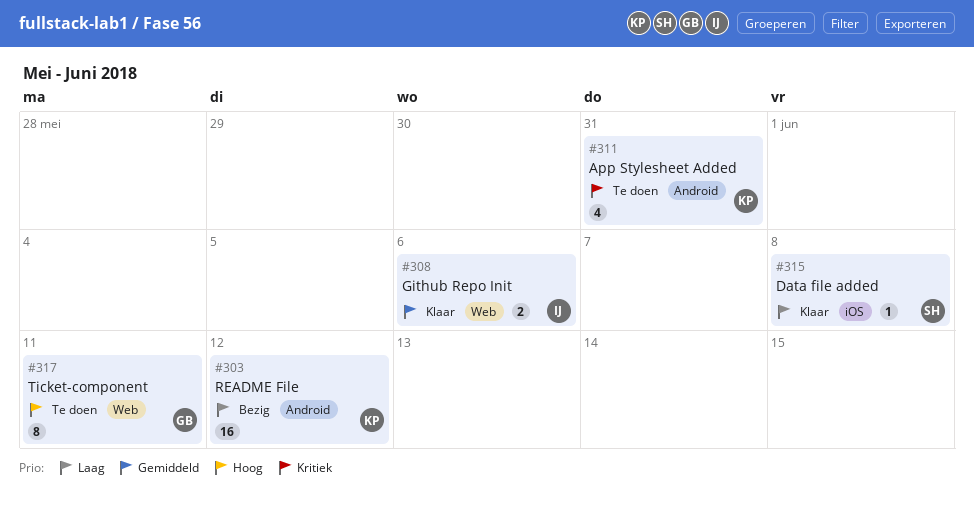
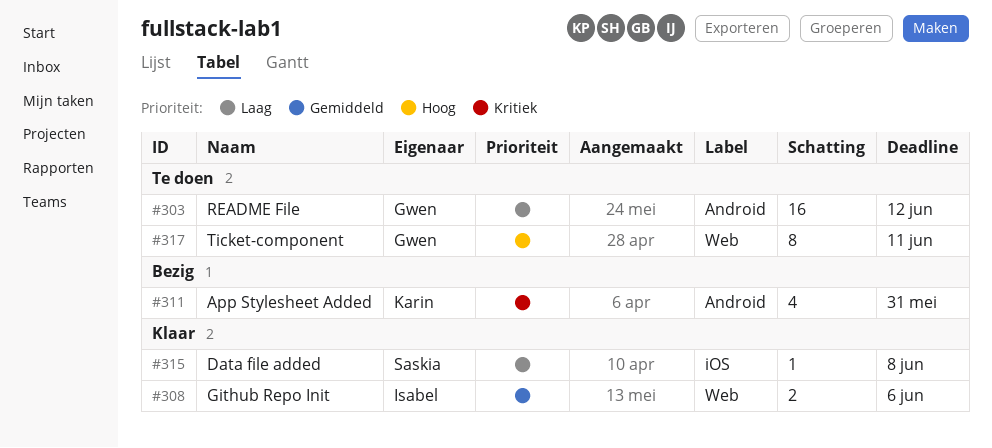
#303, status: Bezig -> Te doen
#303, owner: Karin -> Gwen
#311, status: Te doen -> Bezig

